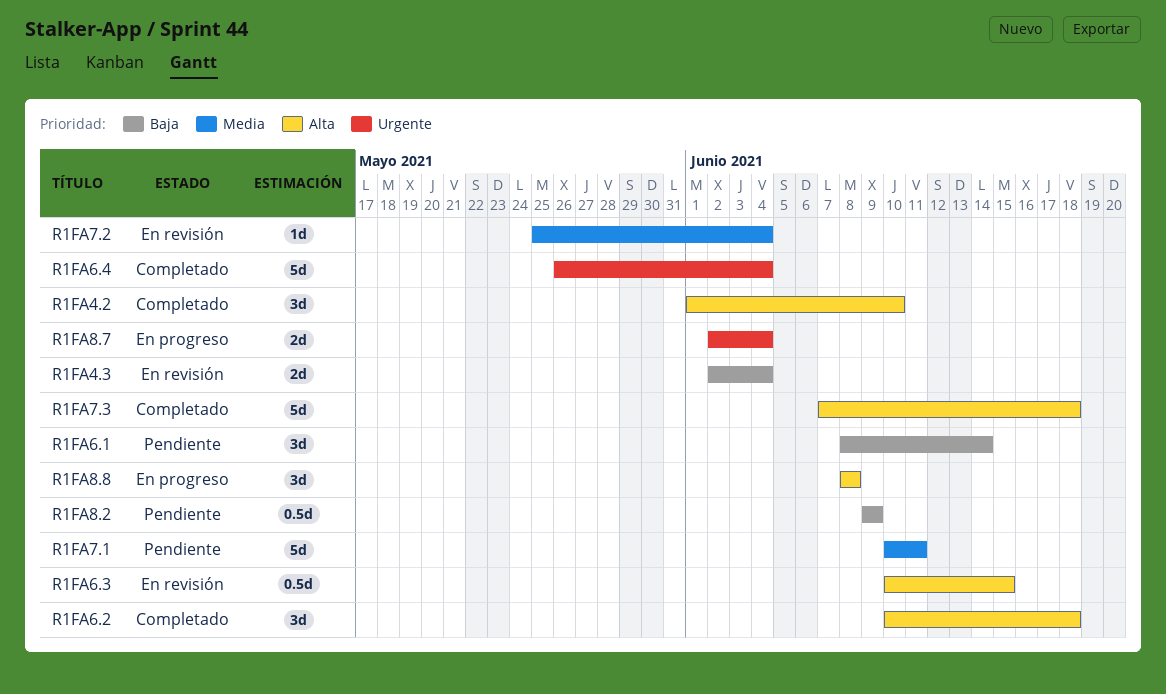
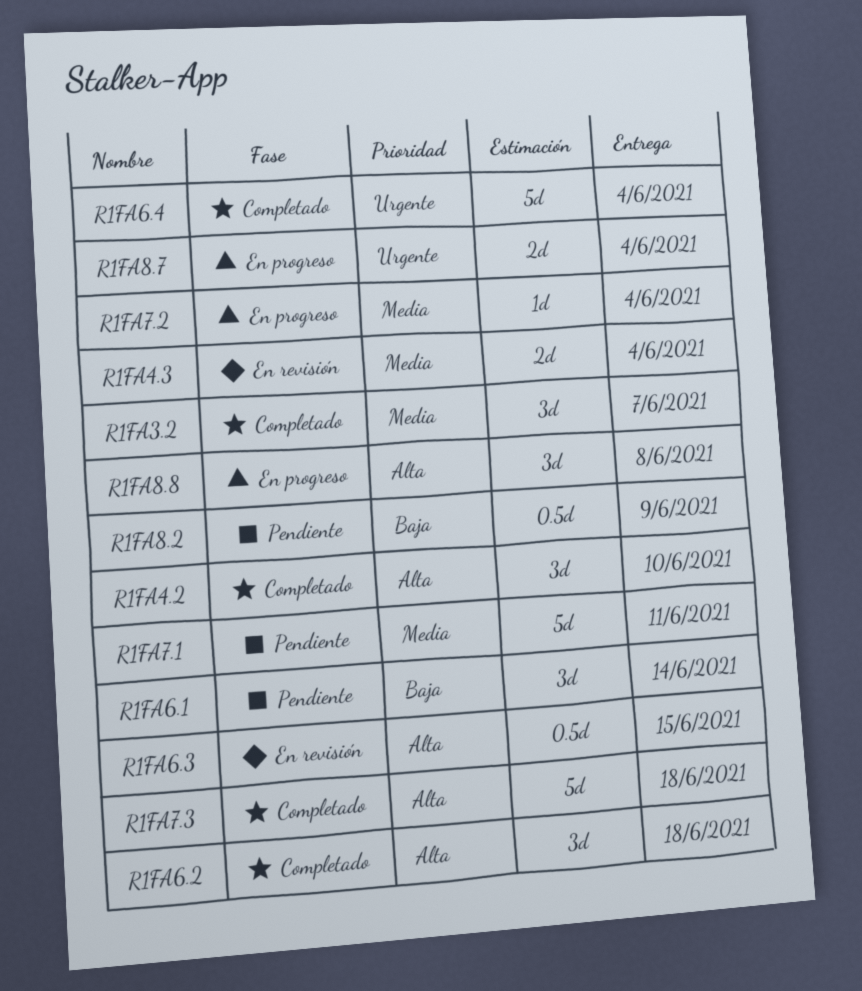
R1FA3.2: none -> present
R1FA4.3, priority: Baja -> Media
R1FA7.2, status: En revisión -> En progreso

